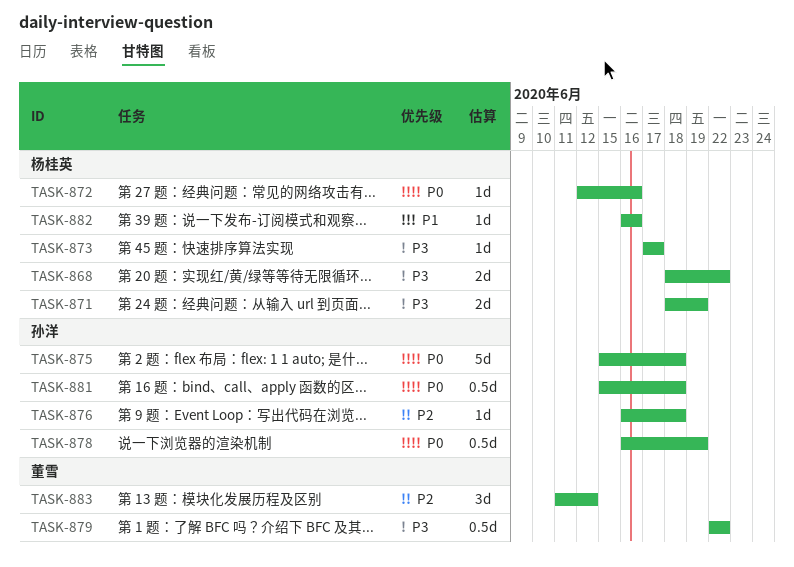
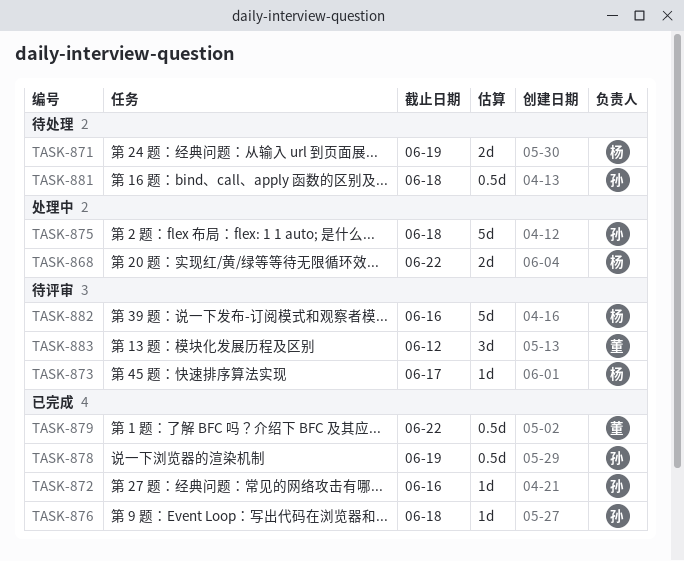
TASK-872, owner: 杨桂英 -> 孙洋
TASK-882, estimate: 1d -> 5d

